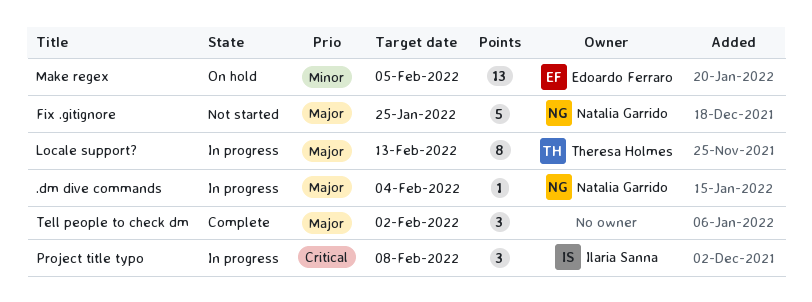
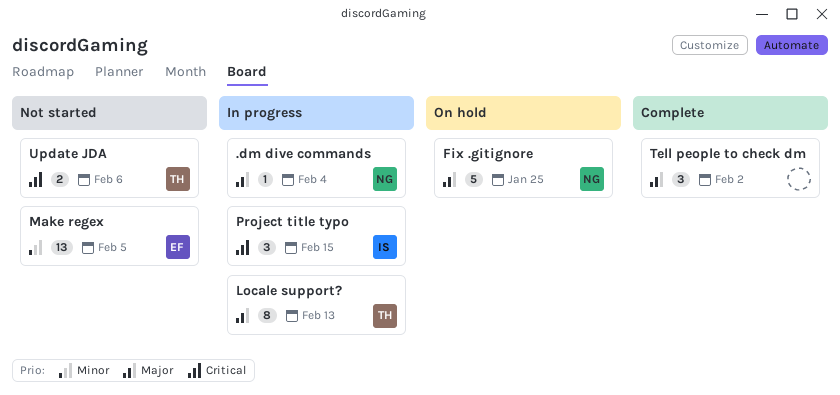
Fix .gitignore, status: Not started -> On hold
Make regex, status: On hold -> Not started
Project title typo, due: Feb 8 -> Feb 15
Update JDA: none -> present

